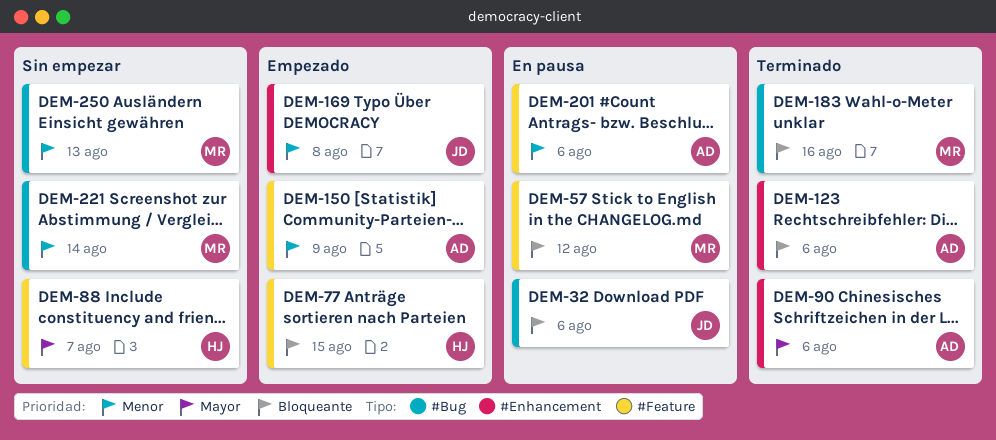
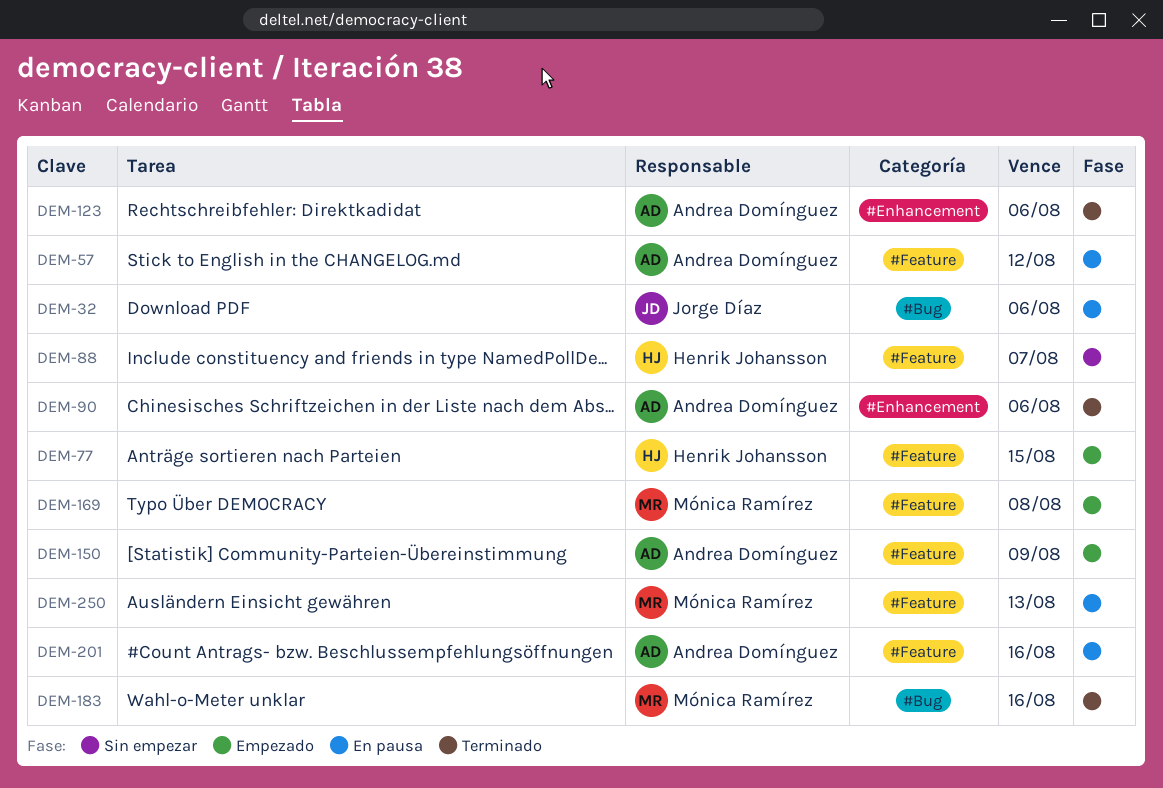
DEM-57, owner: Mónica Ramírez -> Andrea Domínguez
DEM-169, owner: Jorge Díaz -> Mónica Ramírez
DEM-169, label: #Enhancement -> #Feature
DEM-201, due: Aug 6 -> Aug 16
DEM-221: present -> none
DEM-250, status: Sin empezar -> En pausa
DEM-250, label: #Bug -> #Feature

